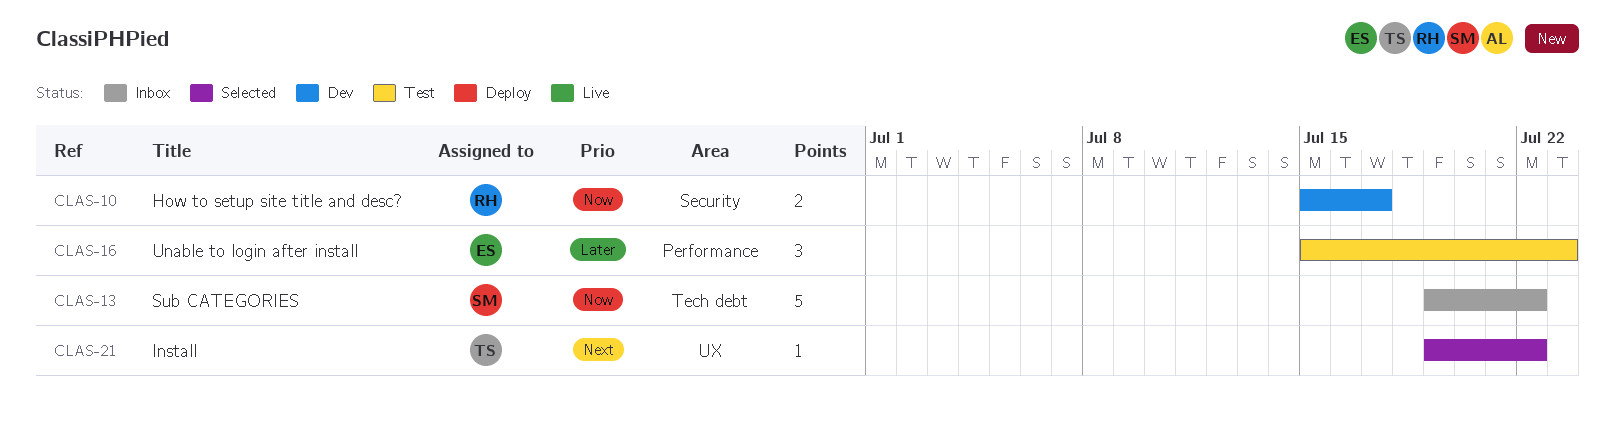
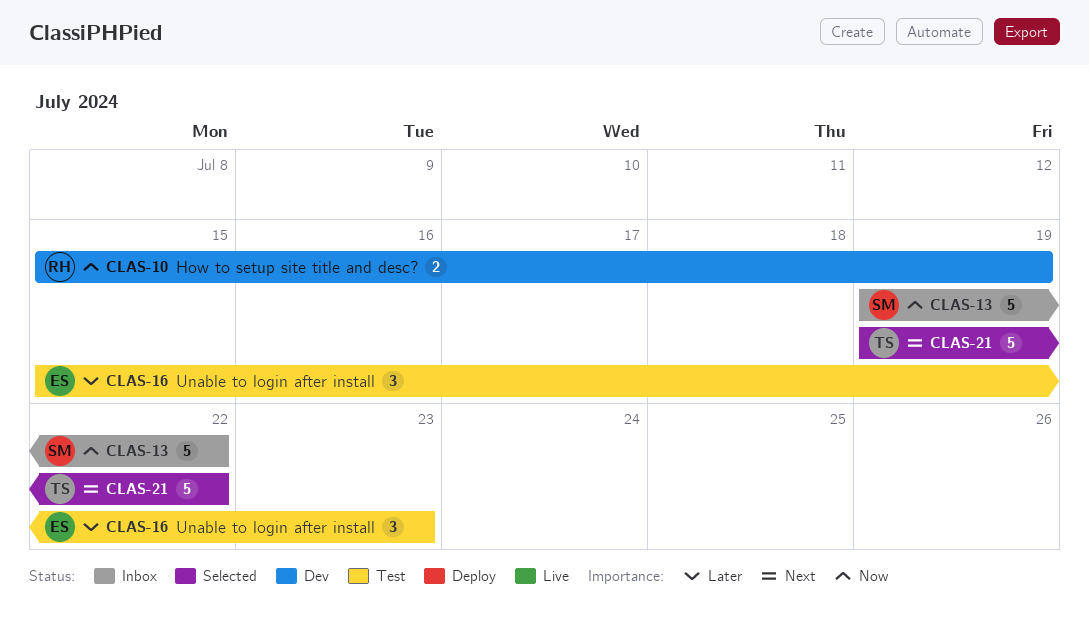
CLAS-10, due: Jul 17 -> Jul 19
CLAS-21, estimate: 1 -> 5

